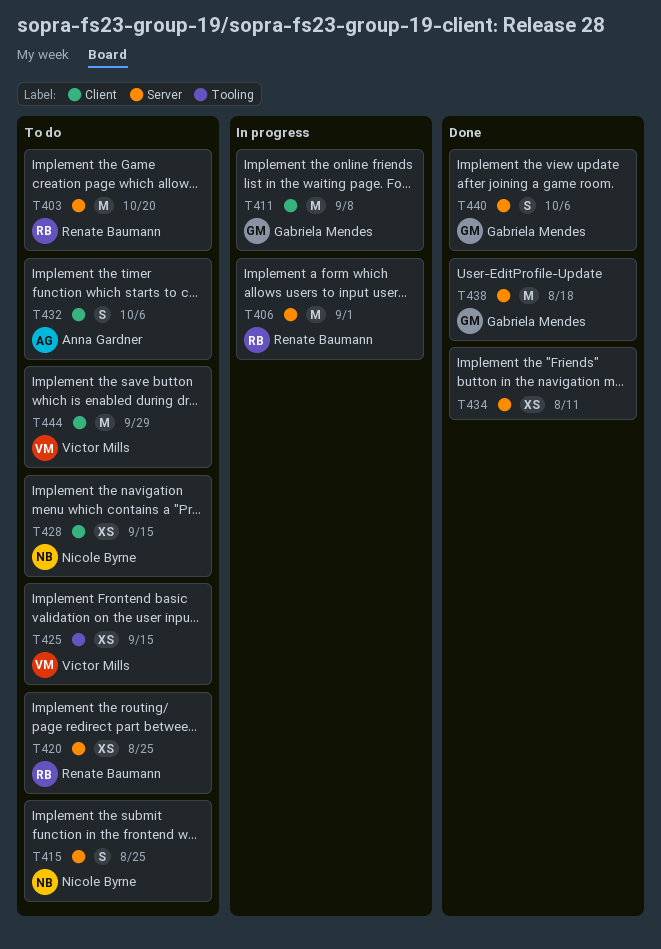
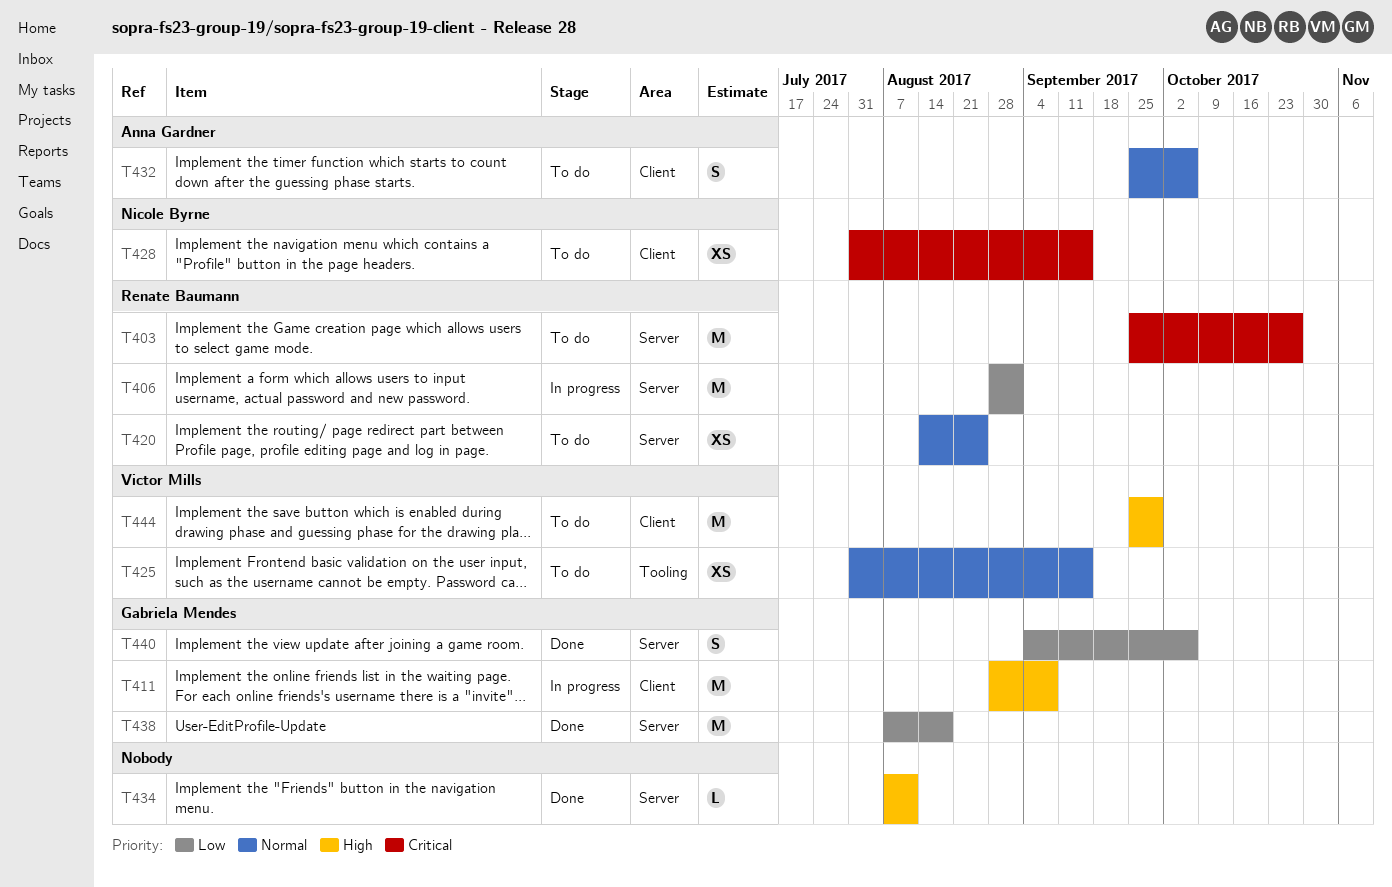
T403, due: Oct 20 -> Oct 27
T415: present -> none
T434, estimate: XS -> L

